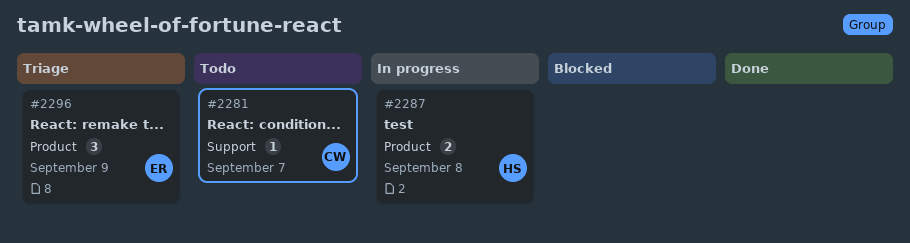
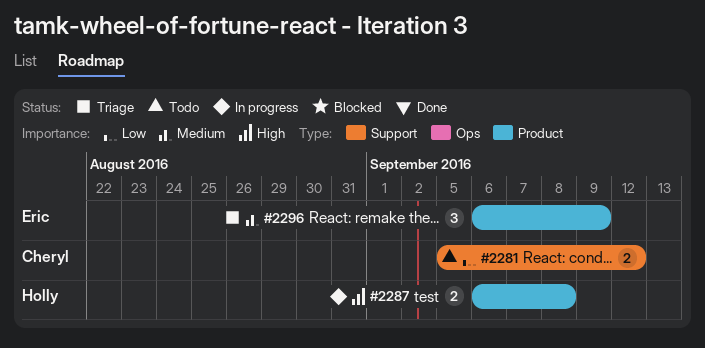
#2281, estimate: 1 -> 2
#2281, due: Sep 7 -> Sep 12

